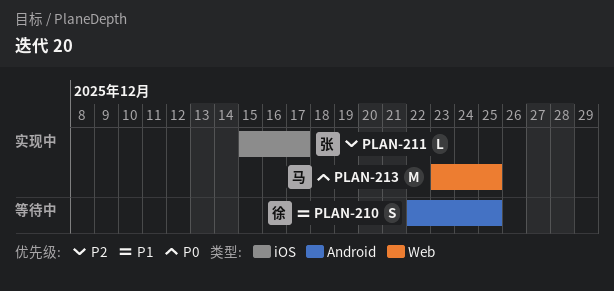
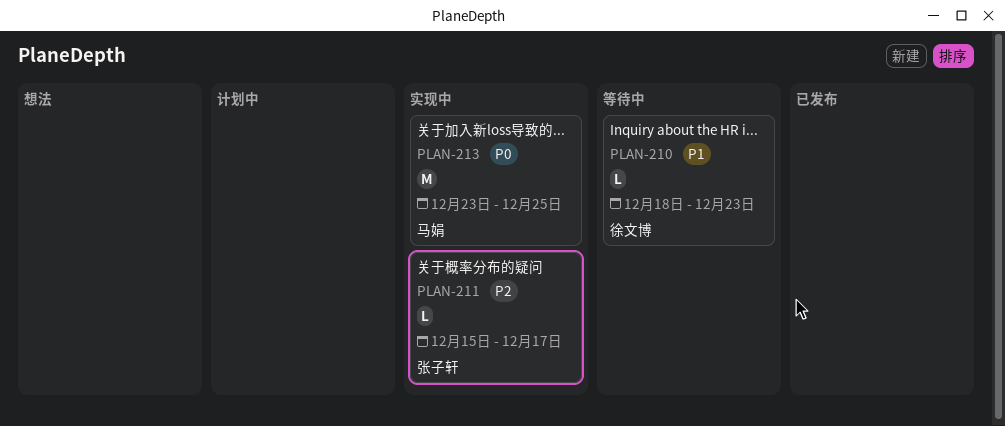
PLAN-210, estimate: S -> L
PLAN-210, start: Dec 22 -> Dec 18
PLAN-210, due: Dec 25 -> Dec 23

